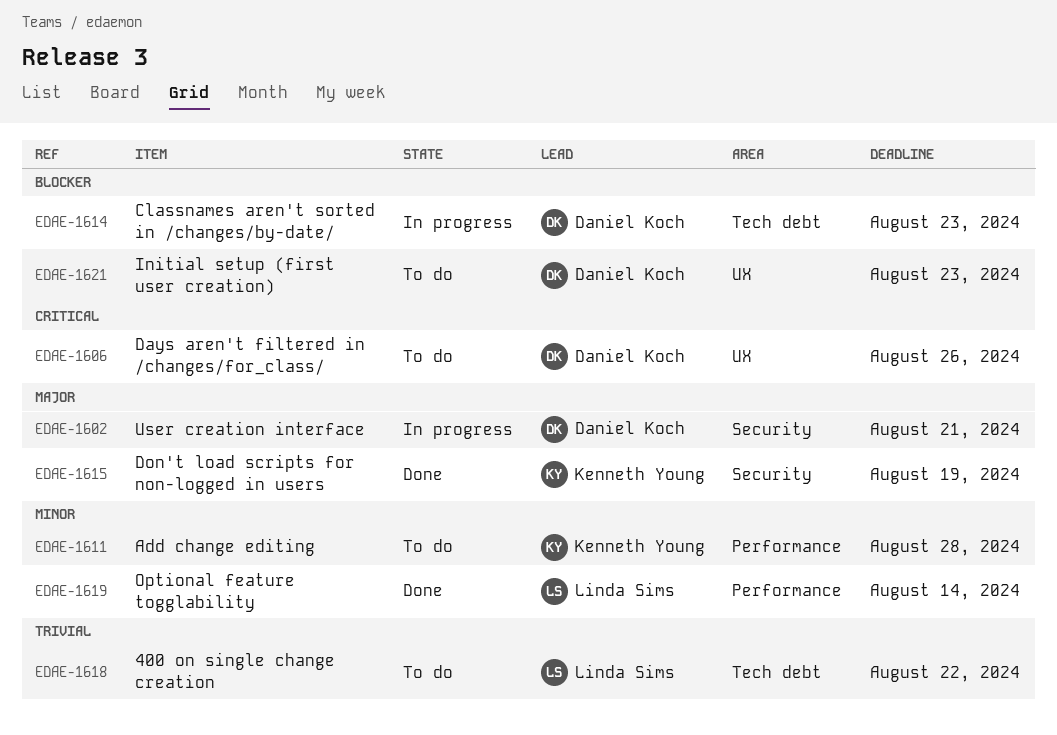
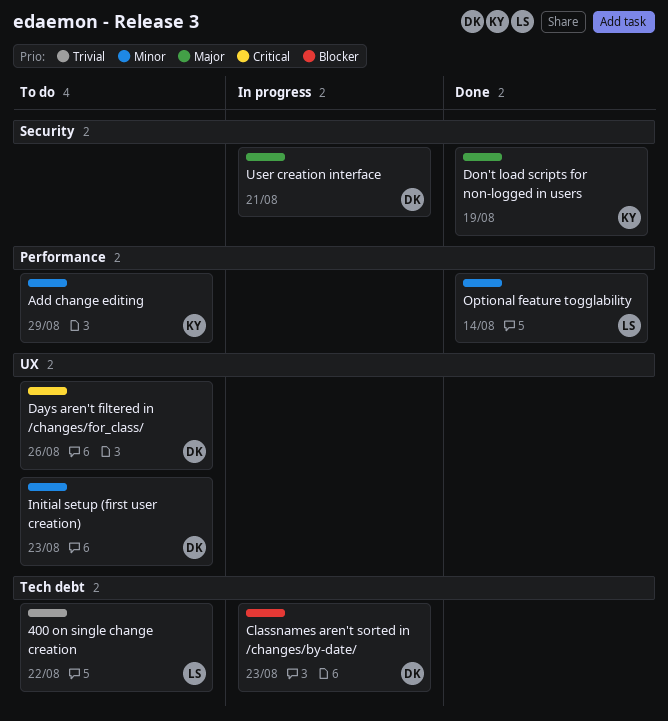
Add change editing, due: Aug 28 -> Aug 29
Initial setup (first user creation), priority: Blocker -> Minor

